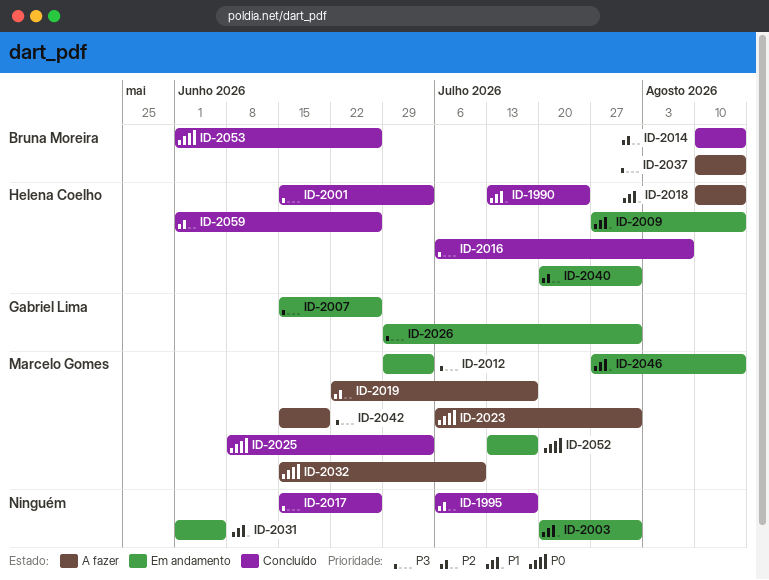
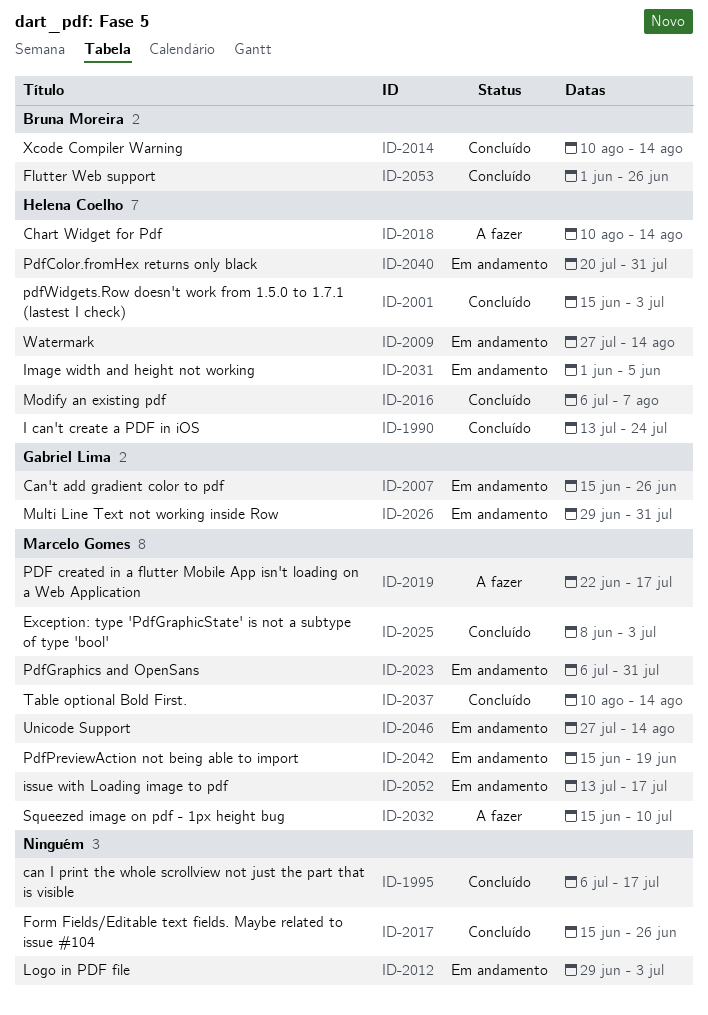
ID-2003: present -> none
ID-2012, owner: Marcelo Gomes -> none
ID-2023, status: A fazer -> Em andamento
ID-2031, owner: none -> Helena Coelho
ID-2037, status: A fazer -> Concluído
ID-2037, owner: Bruna Moreira -> Marcelo Gomes
ID-2042, status: A fazer -> Em andamento
ID-2059: present -> none

